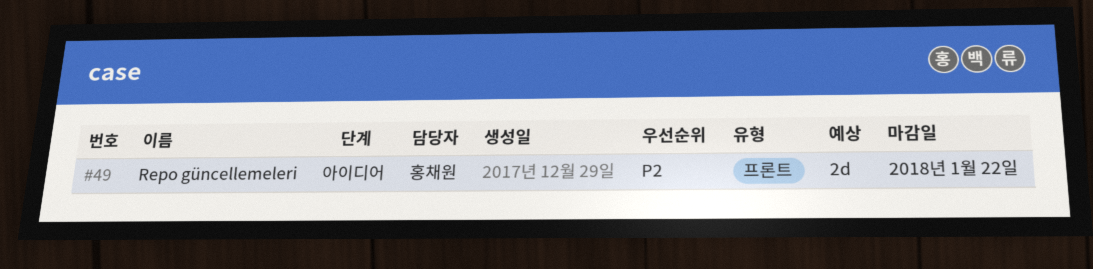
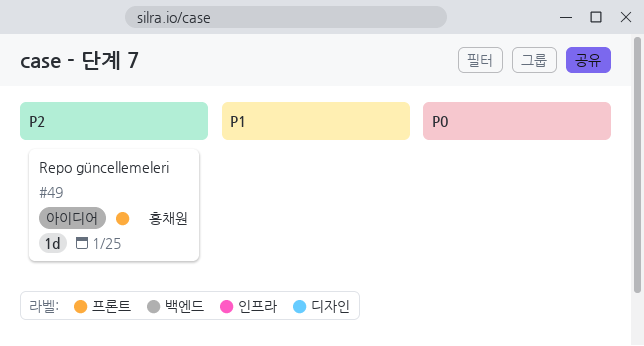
#49, estimate: 2d -> 1d
#49, due: Jan 22 -> Jan 25

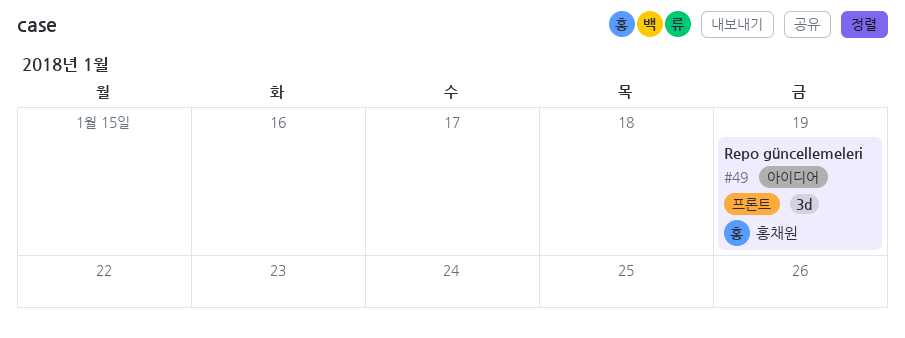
#49, estimate: 1d -> 3d
#49, due: Jan 25 -> Jan 19

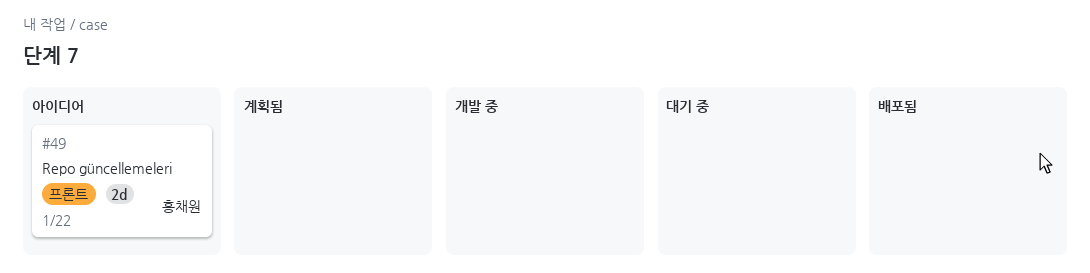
#49, estimate: 3d -> 2d
#49, due: Jan 19 -> Jan 22

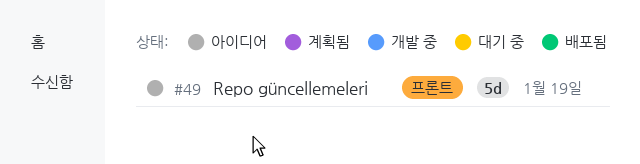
#49, estimate: 2d -> 5d
#49, due: Jan 22 -> Jan 19

